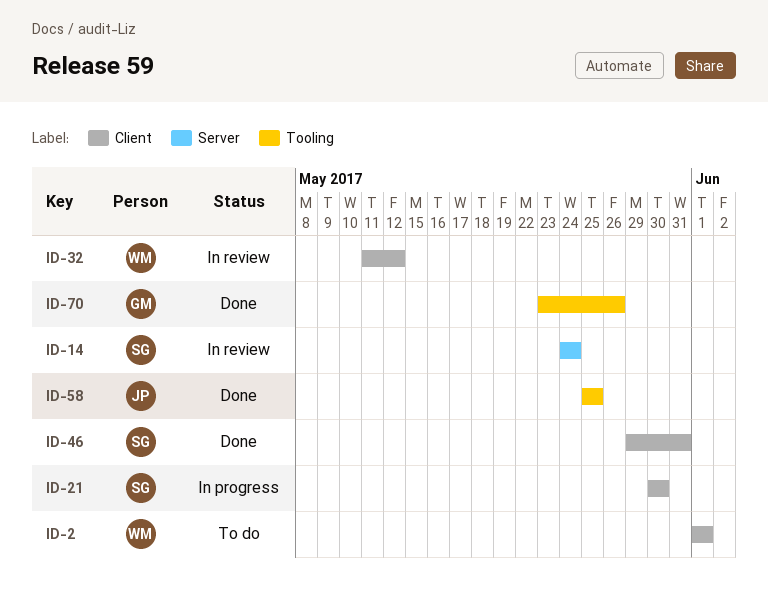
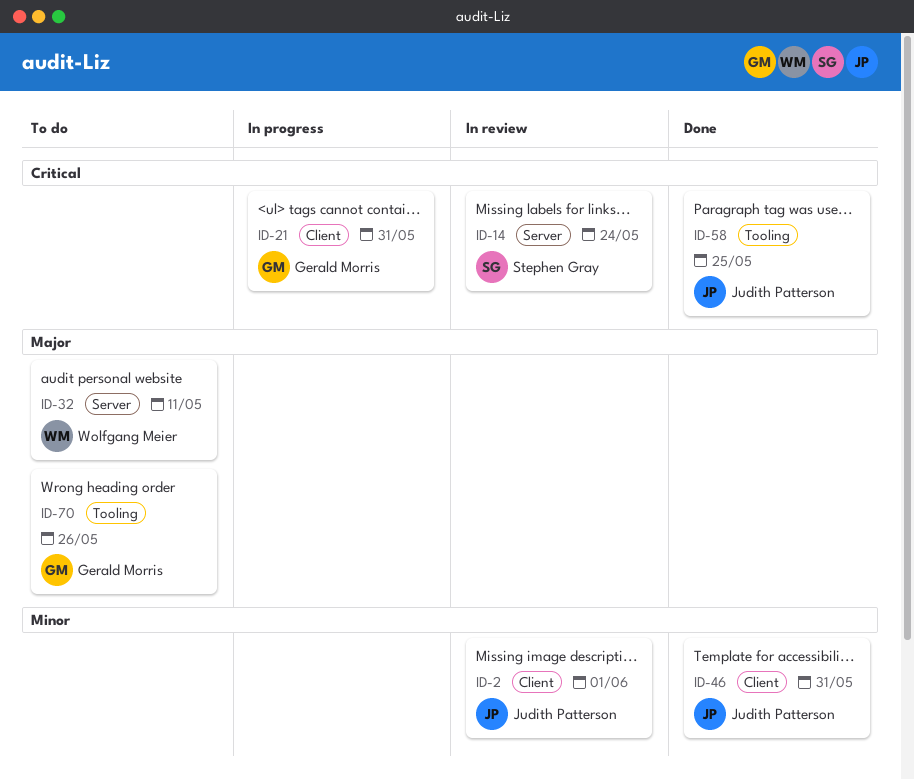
ID-2, status: To do -> In review
ID-2, owner: Wolfgang Meier -> Judith Patterson
ID-21, owner: Stephen Gray -> Gerald Morris
ID-21, due: May 30 -> May 31
ID-32, status: In review -> To do
ID-32, label: Client -> Server
ID-32, due: May 12 -> May 11
ID-46, owner: Stephen Gray -> Judith Patterson
ID-70, status: Done -> To do

